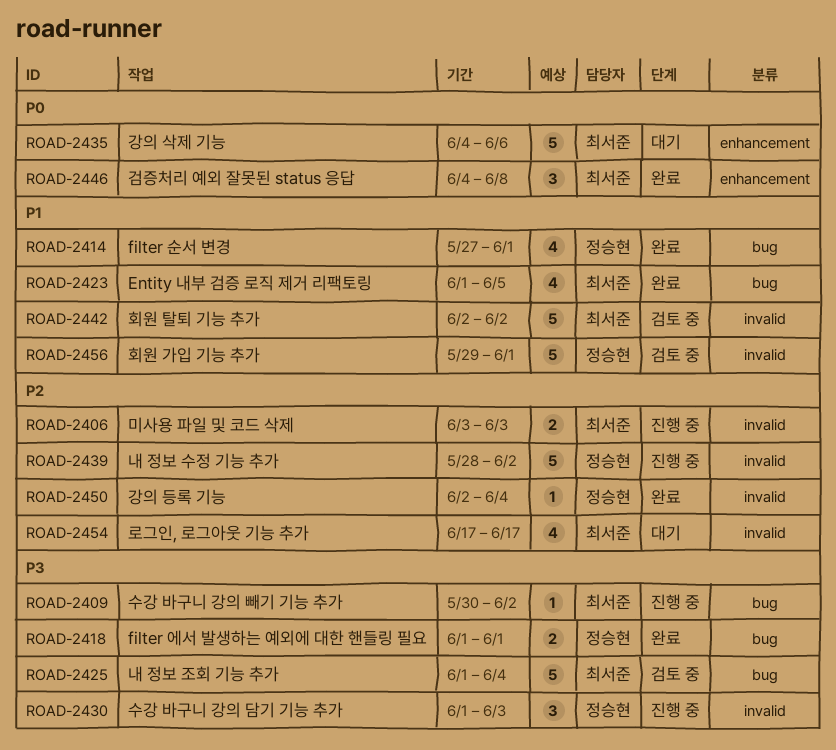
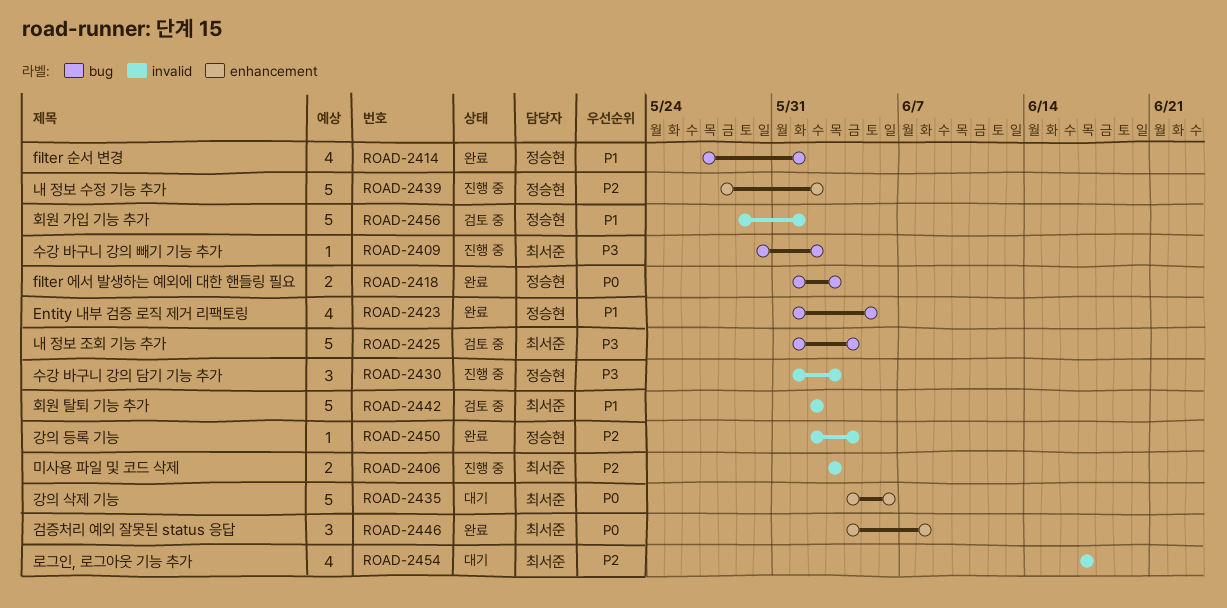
ROAD-2418, priority: P3 -> P0
ROAD-2418, due: Jun 1 -> Jun 3
ROAD-2423, owner: 최서준 -> 정승현
ROAD-2439, label: invalid -> enhancement

